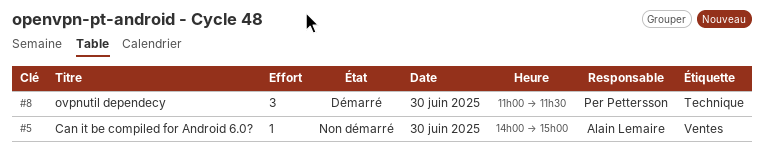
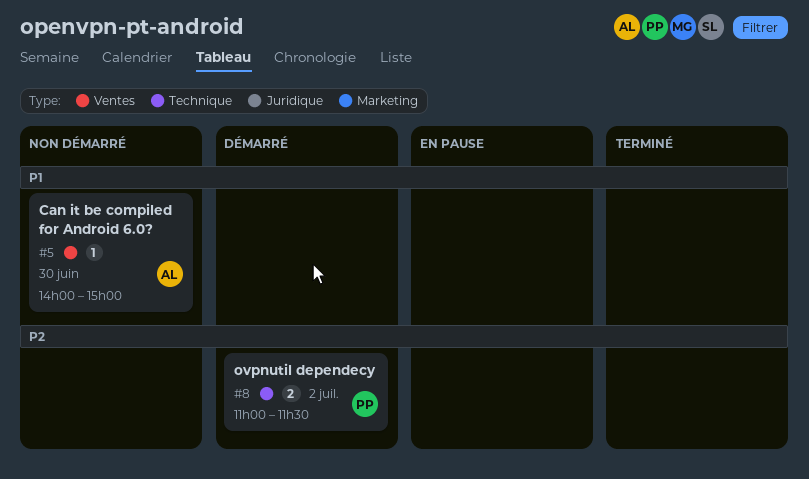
#8, estimate: 3 -> 2
#8, day: Jun 30 -> Jul 2

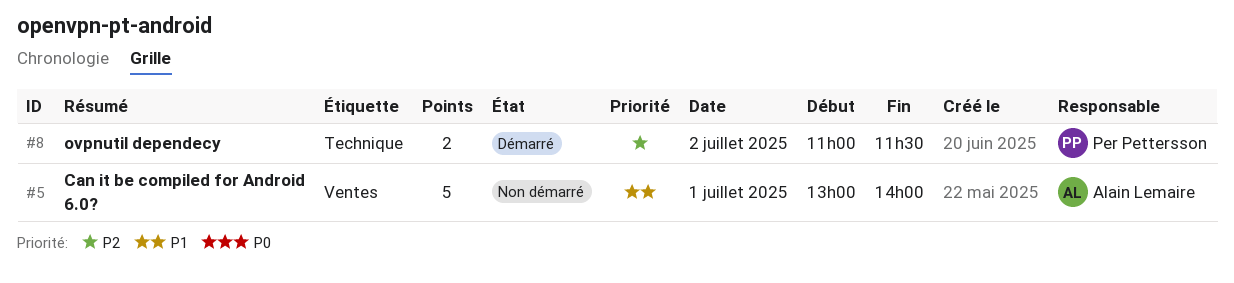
#5, estimate: 1 -> 5
#5, day: Jun 30 -> Jul 1
#5, begins: 14:00 -> 13:00
#5, ends: 15:00 -> 14:00

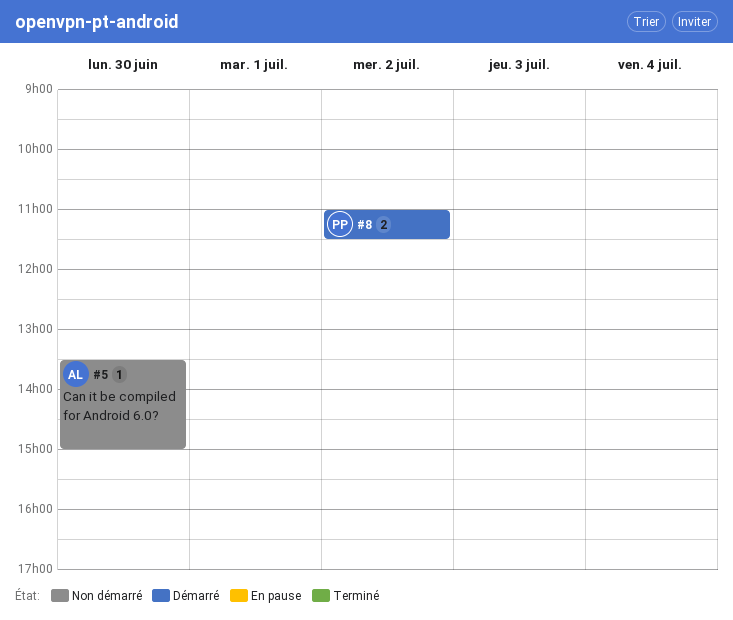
#5, estimate: 5 -> 1
#5, day: Jul 1 -> Jun 30
#5, begins: 13:00 -> 13:30
#5, ends: 14:00 -> 15:00

